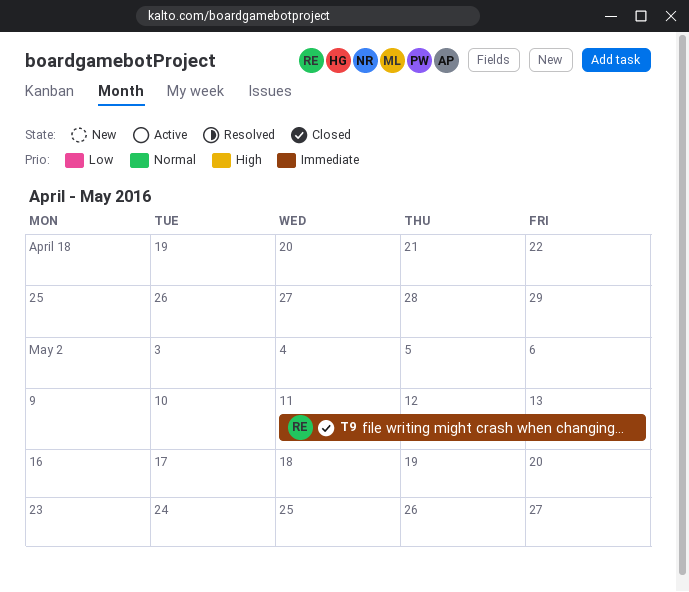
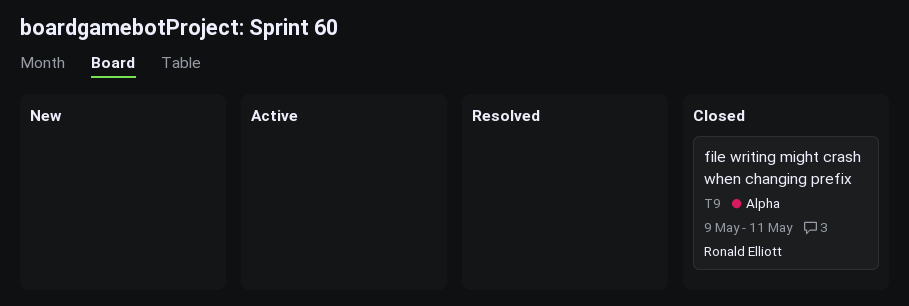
T9, start: May 11 -> May 9
T9, due: May 13 -> May 11

